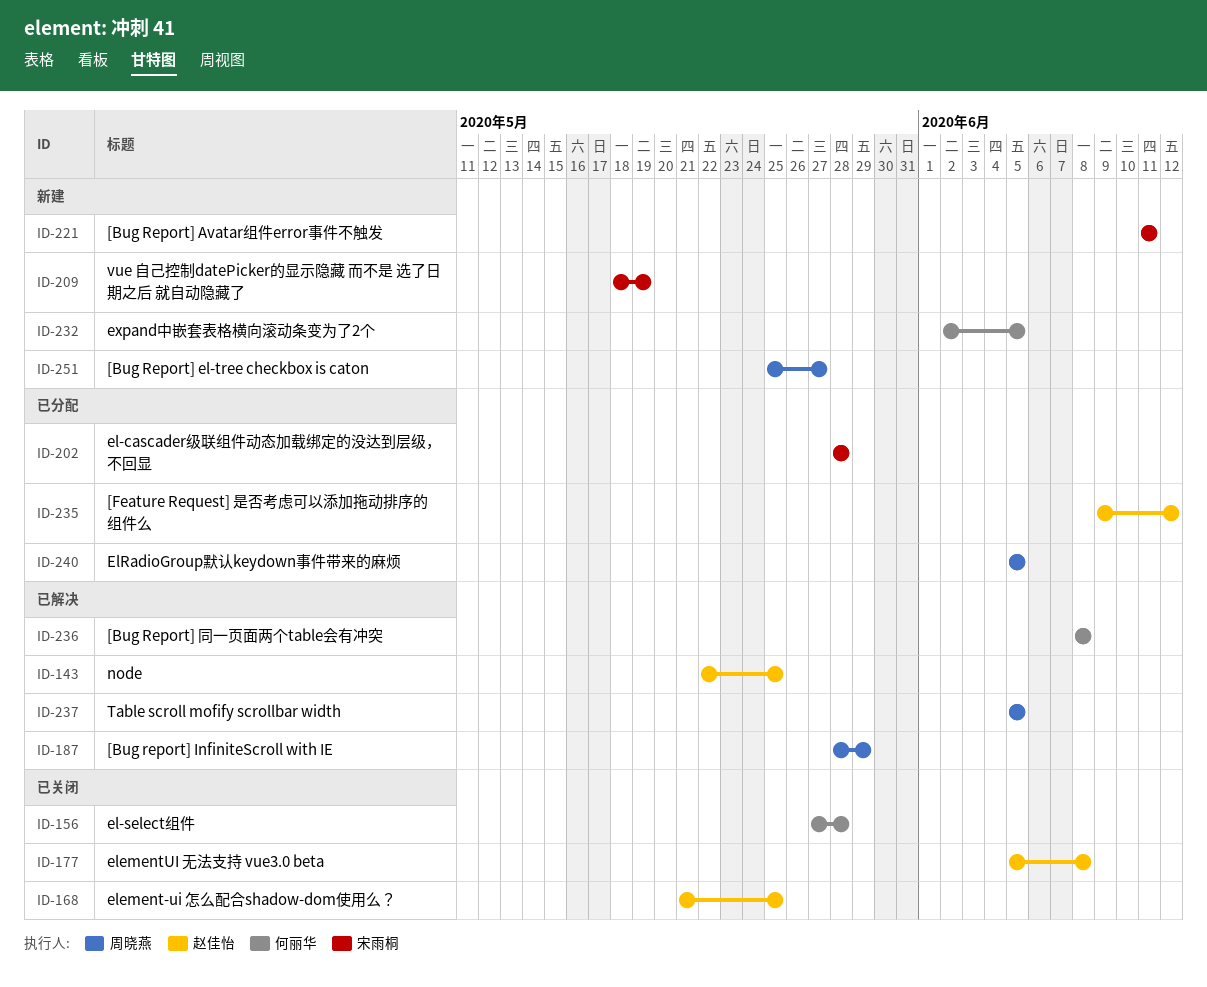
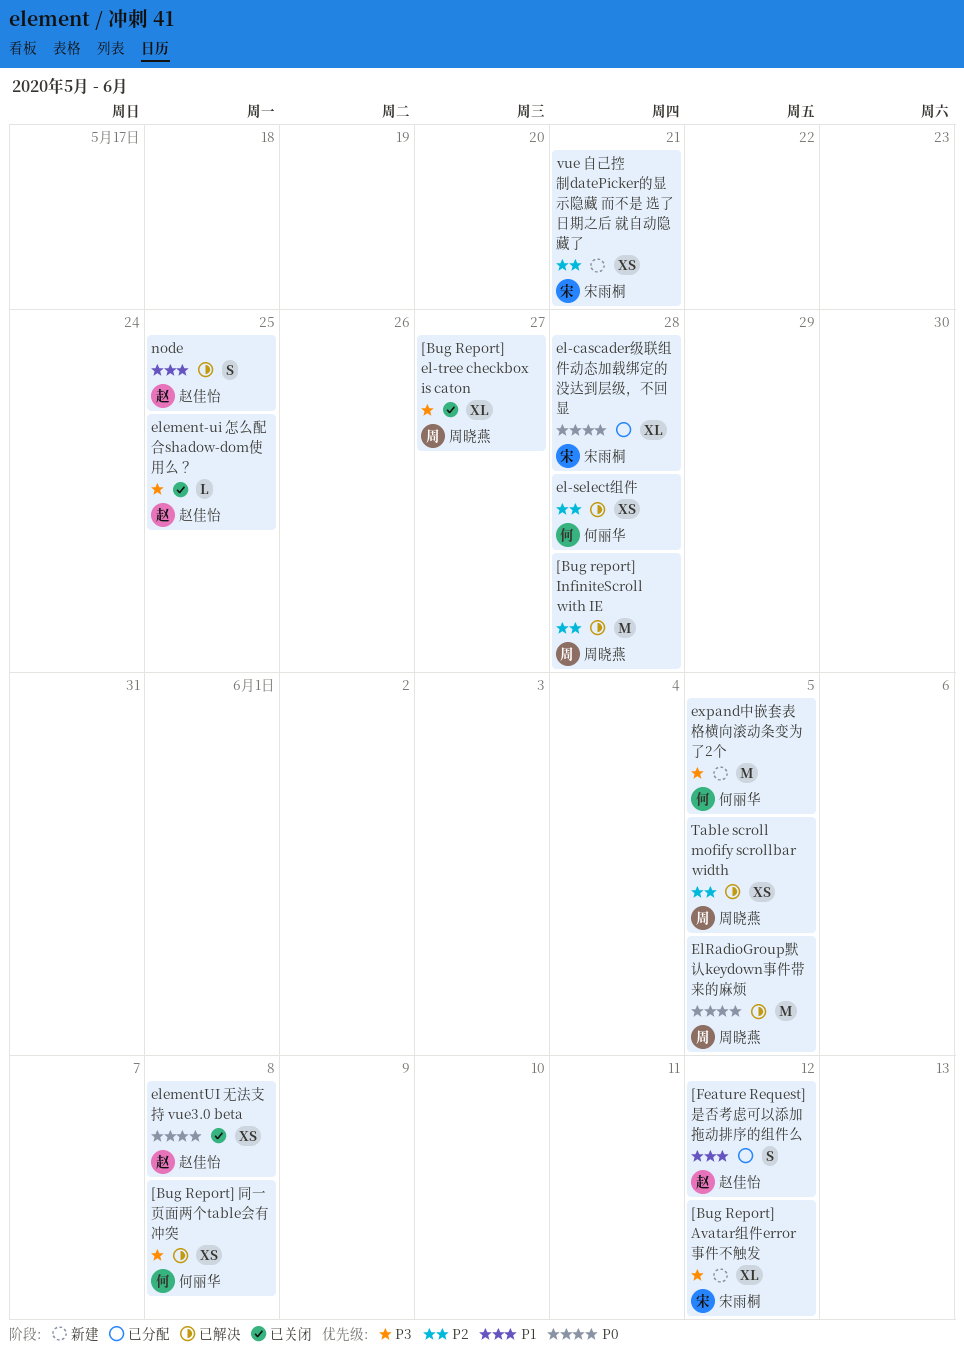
[Bug Report] Avatar组件error事件不触发, due: Jun 11 -> Jun 12
[Bug Report] el-tree checkbox is caton, status: 新建 -> 已关闭
[Bug report] InfiniteScroll with IE, due: May 29 -> May 28
el-select组件, status: 已关闭 -> 已解决
ElRadioGroup默认keydown事件带来的麻烦, status: 已分配 -> 已解决
vue 自己控制datePicker的显示隐藏 而不是 选了日期之后 就自动隐藏了, due: May 19 -> May 21

